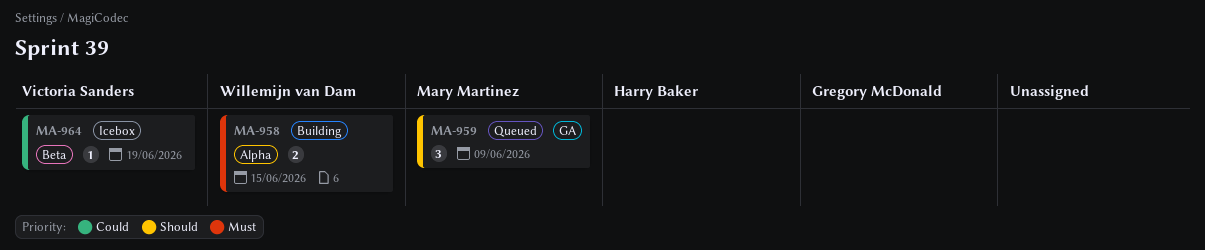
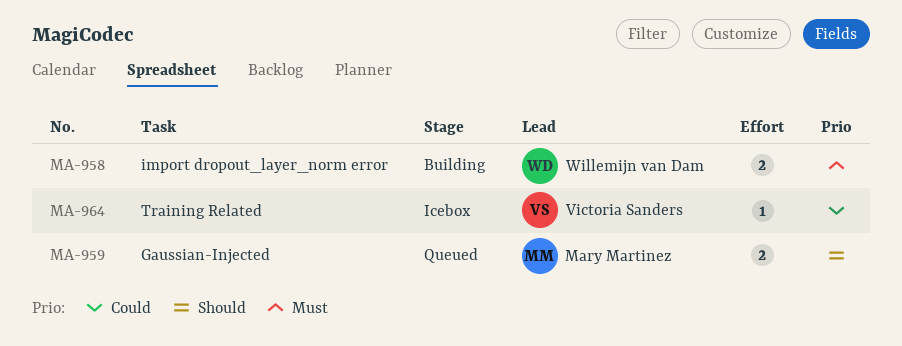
MA-959, estimate: 3 -> 2

